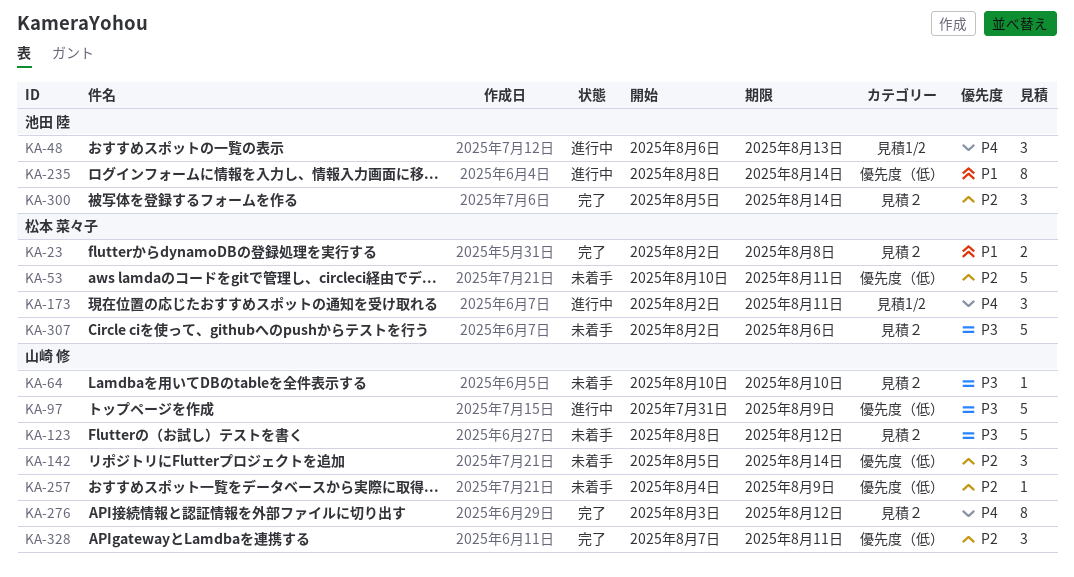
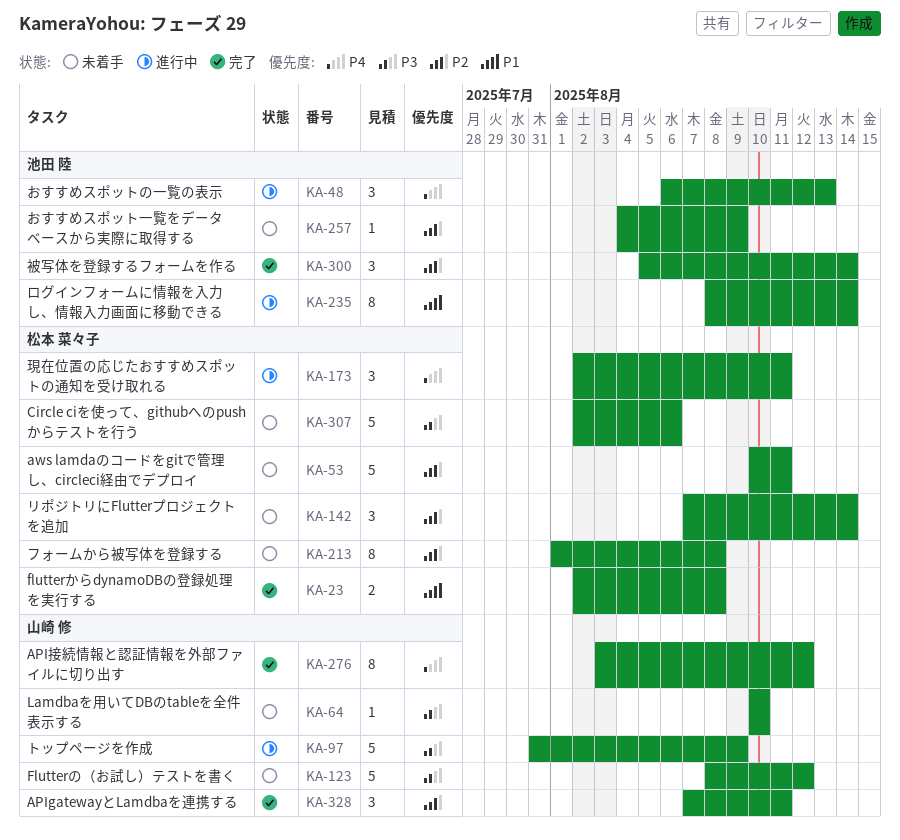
KA-142, owner: 山崎 修 -> 松本 菜々子
KA-142, start: Aug 5 -> Aug 7
KA-213: none -> present
KA-257, owner: 山崎 修 -> 池田 陸

